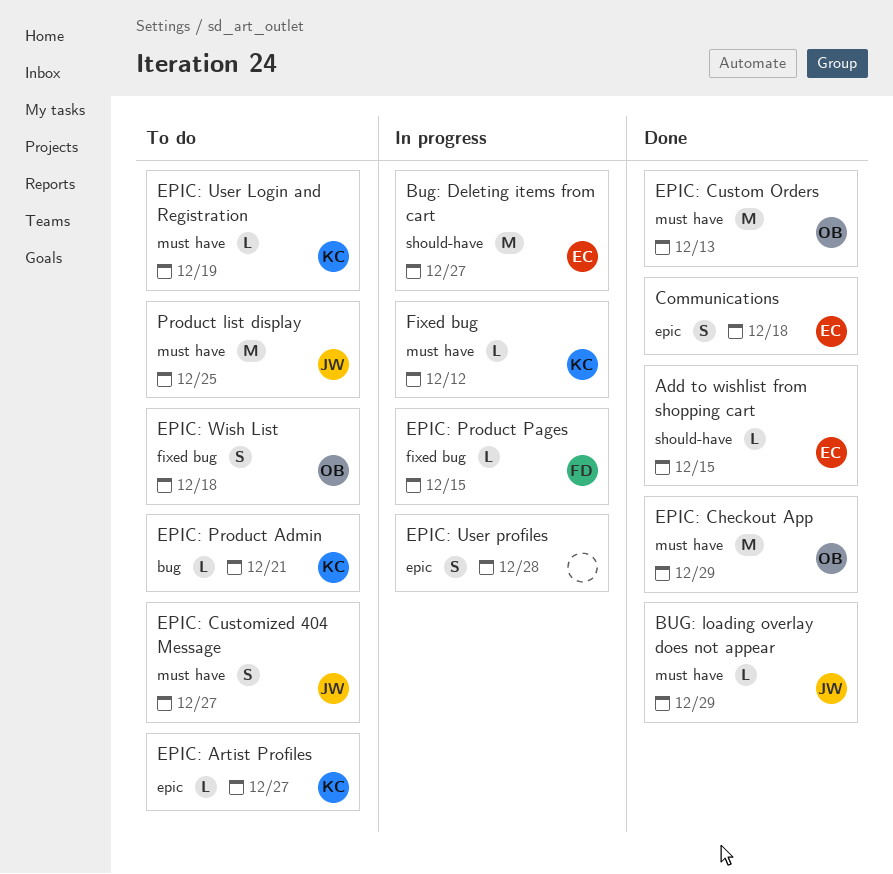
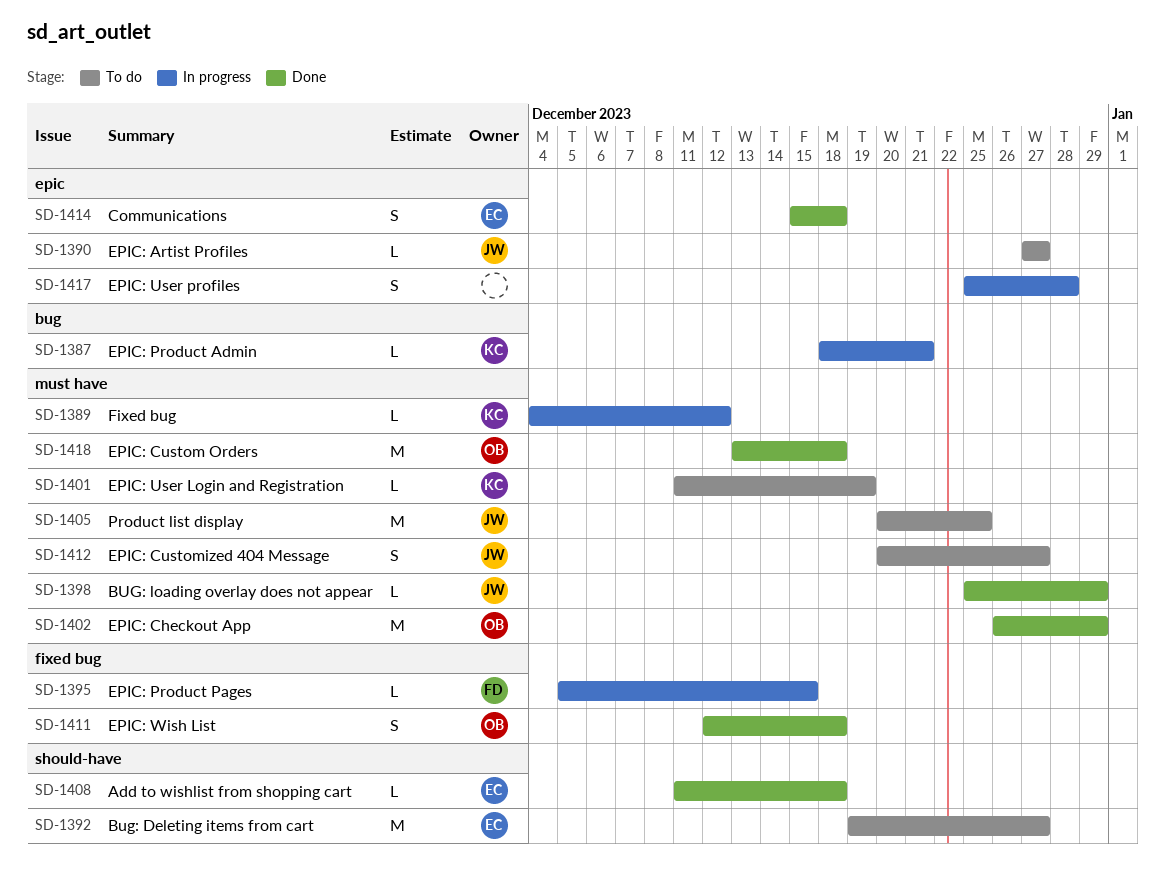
Add to wishlist from shopping cart, due: Dec 15 -> Dec 18
Bug: Deleting items from cart, status: In progress -> To do
EPIC: Artist Profiles, owner: KC -> JW
EPIC: Custom Orders, due: Dec 13 -> Dec 18
EPIC: Product Admin, status: To do -> In progress
EPIC: Wish List, status: To do -> Done

